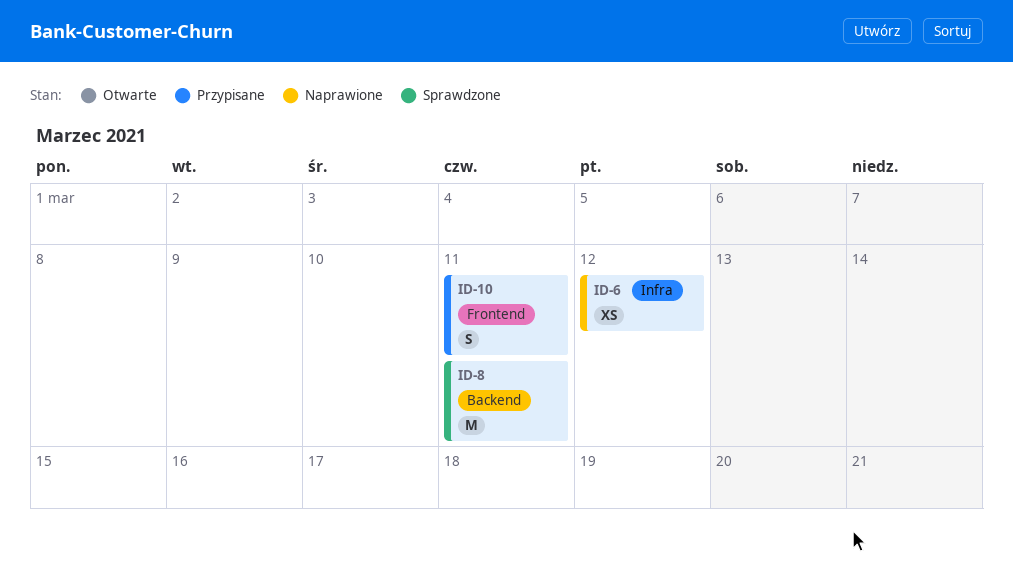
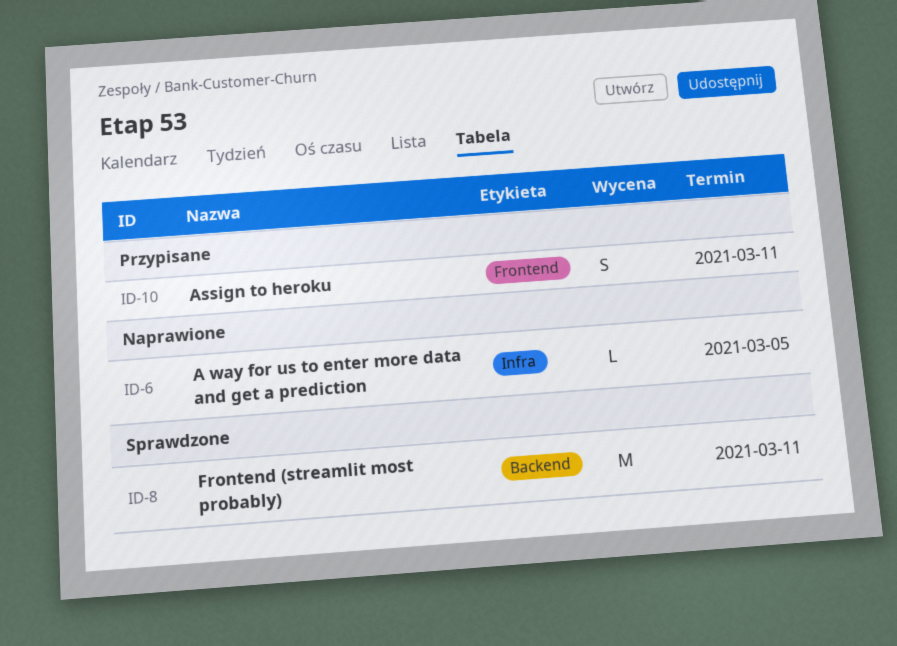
ID-6, estimate: XS -> L
ID-6, due: Mar 12 -> Mar 5

